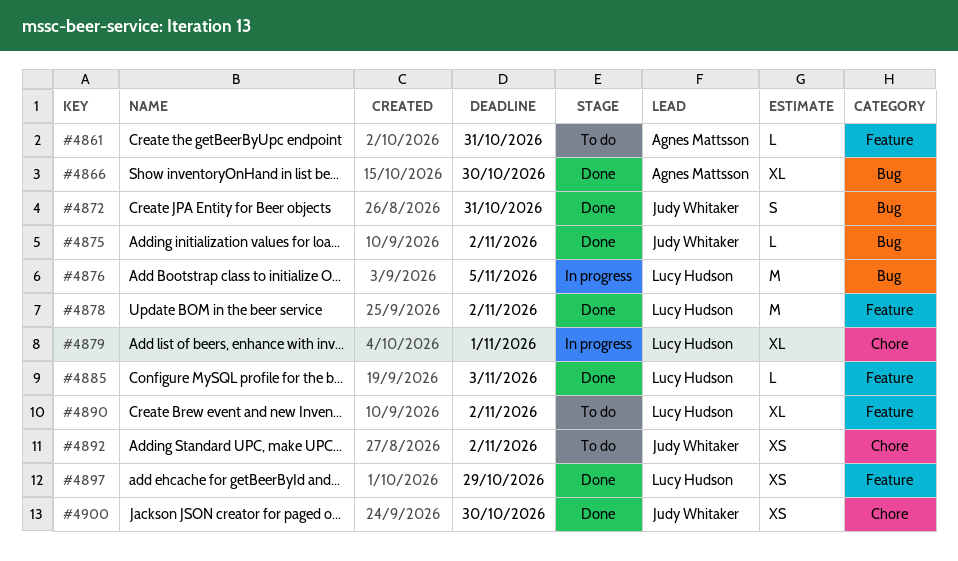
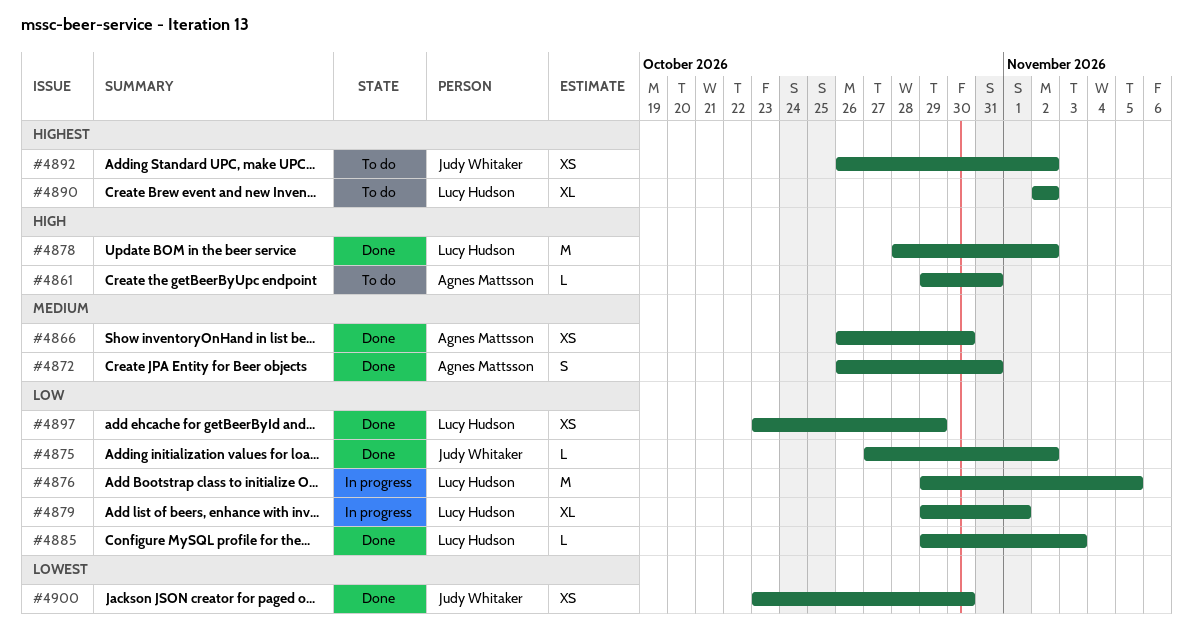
#4866, estimate: XL -> XS
#4872, owner: Judy Whitaker -> Agnes Mattsson

